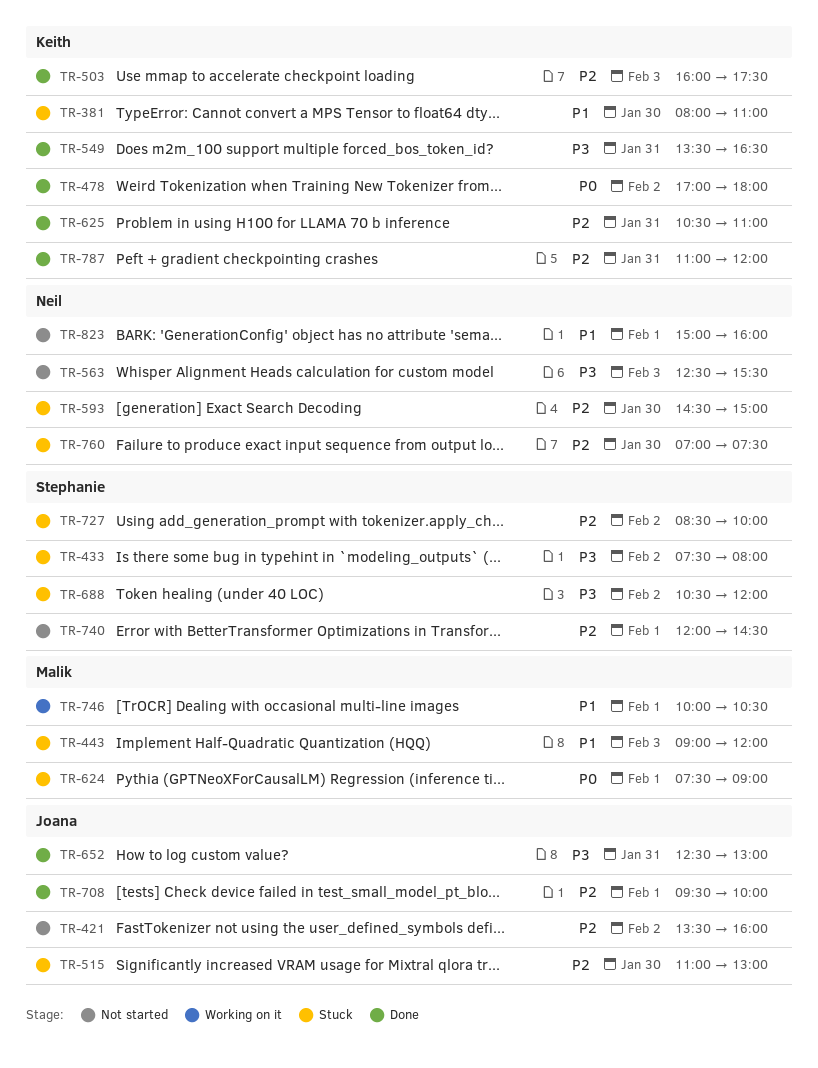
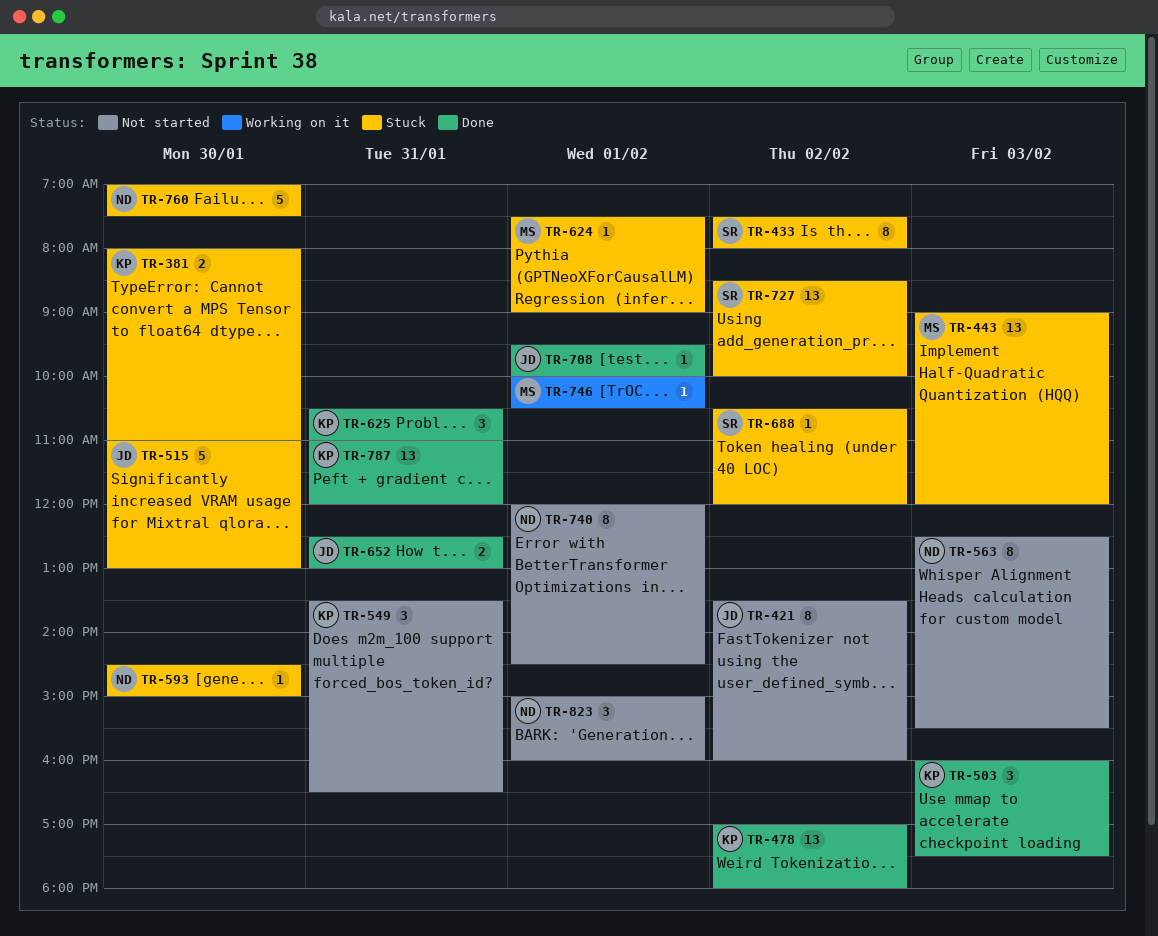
TR-549, status: Done -> Not started
TR-740, owner: Stephanie -> Neil

